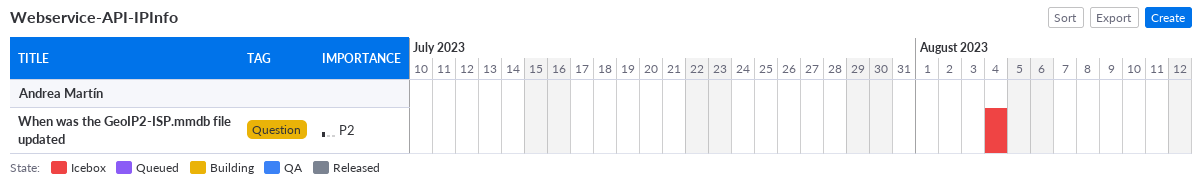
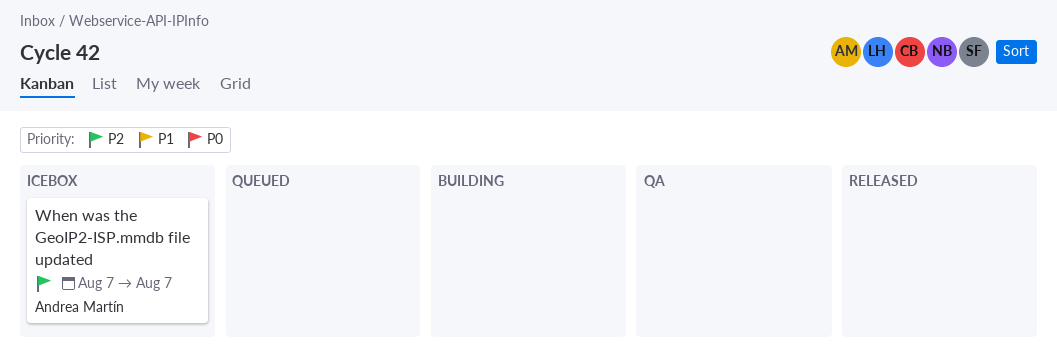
When was the GeoIP2-ISP.mmdb file updated, start: Aug 4 -> Aug 7
When was the GeoIP2-ISP.mmdb file updated, due: Aug 4 -> Aug 7

